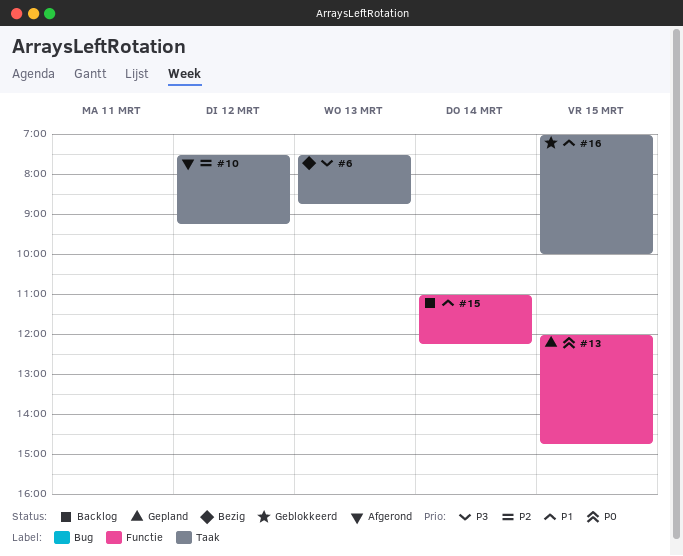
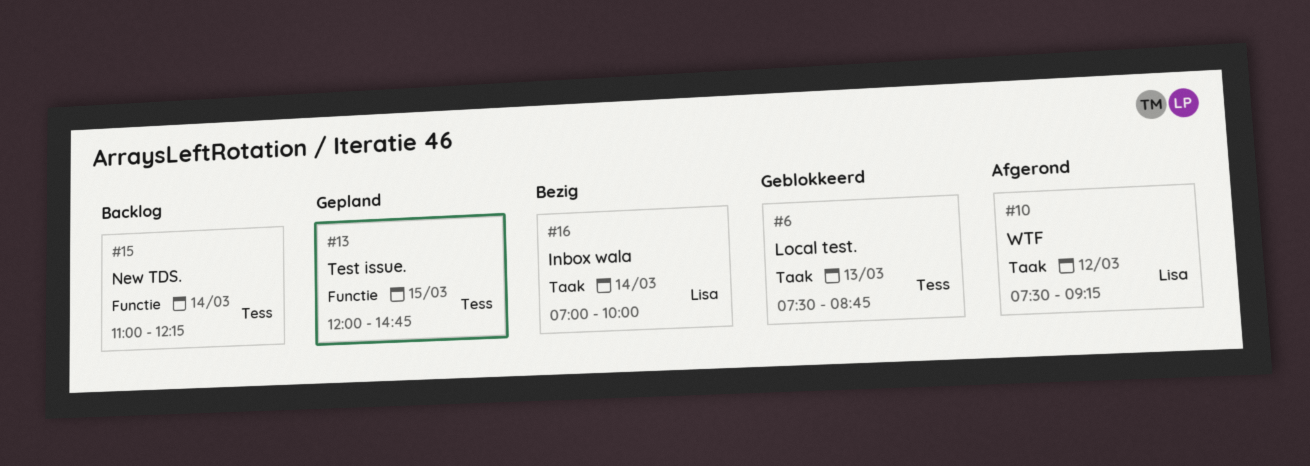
#6, status: Bezig -> Geblokkeerd
#16, status: Geblokkeerd -> Bezig
#16, day: Mar 15 -> Mar 14

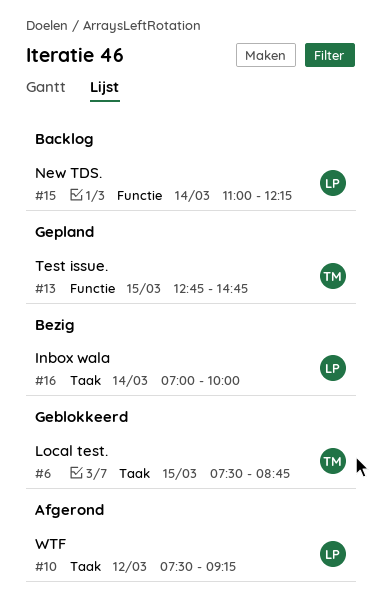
#6, day: Mar 13 -> Mar 15
#13, begins: 12:00 -> 12:45
#15, owner: Tess -> Lisa

